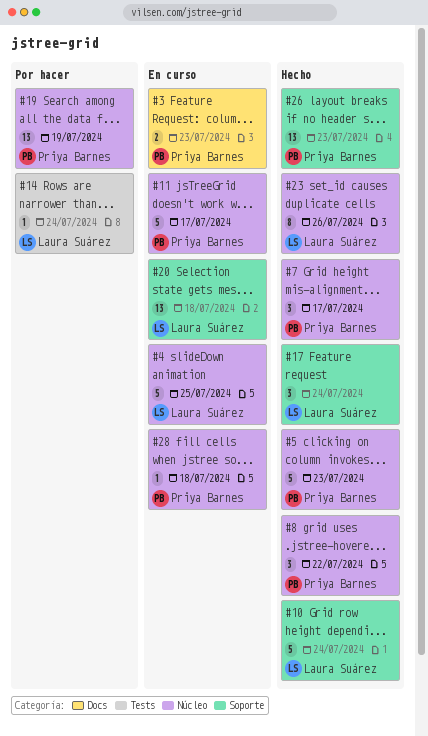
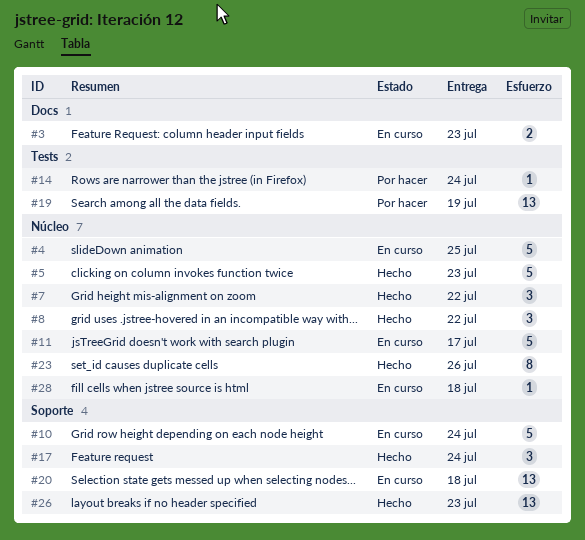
#7, due: Jul 17 -> Jul 22
#10, status: Hecho -> En curso
#19, label: Núcleo -> Tests

